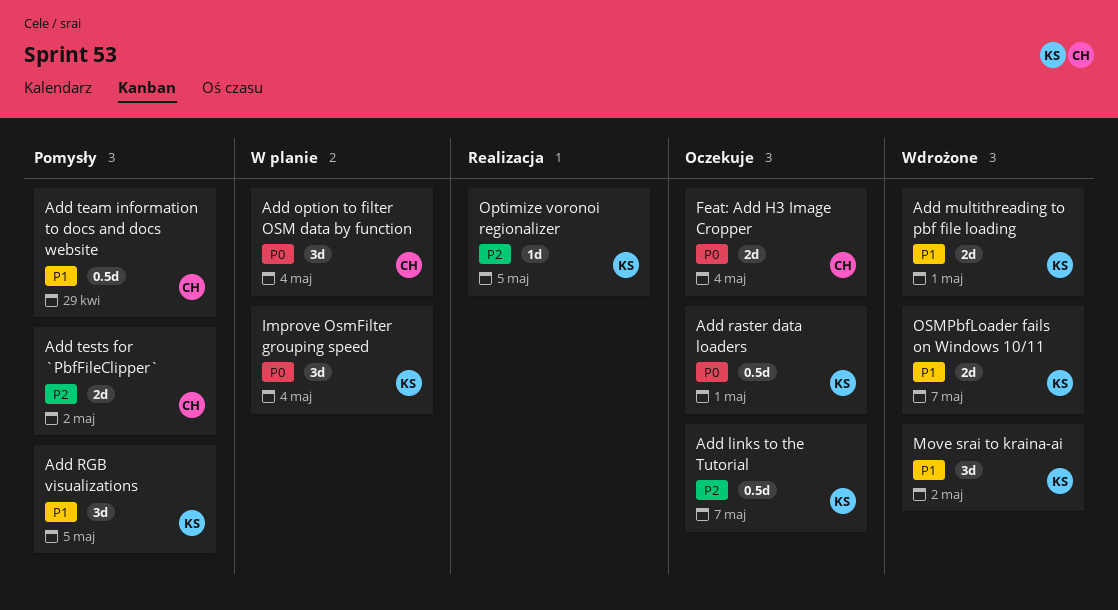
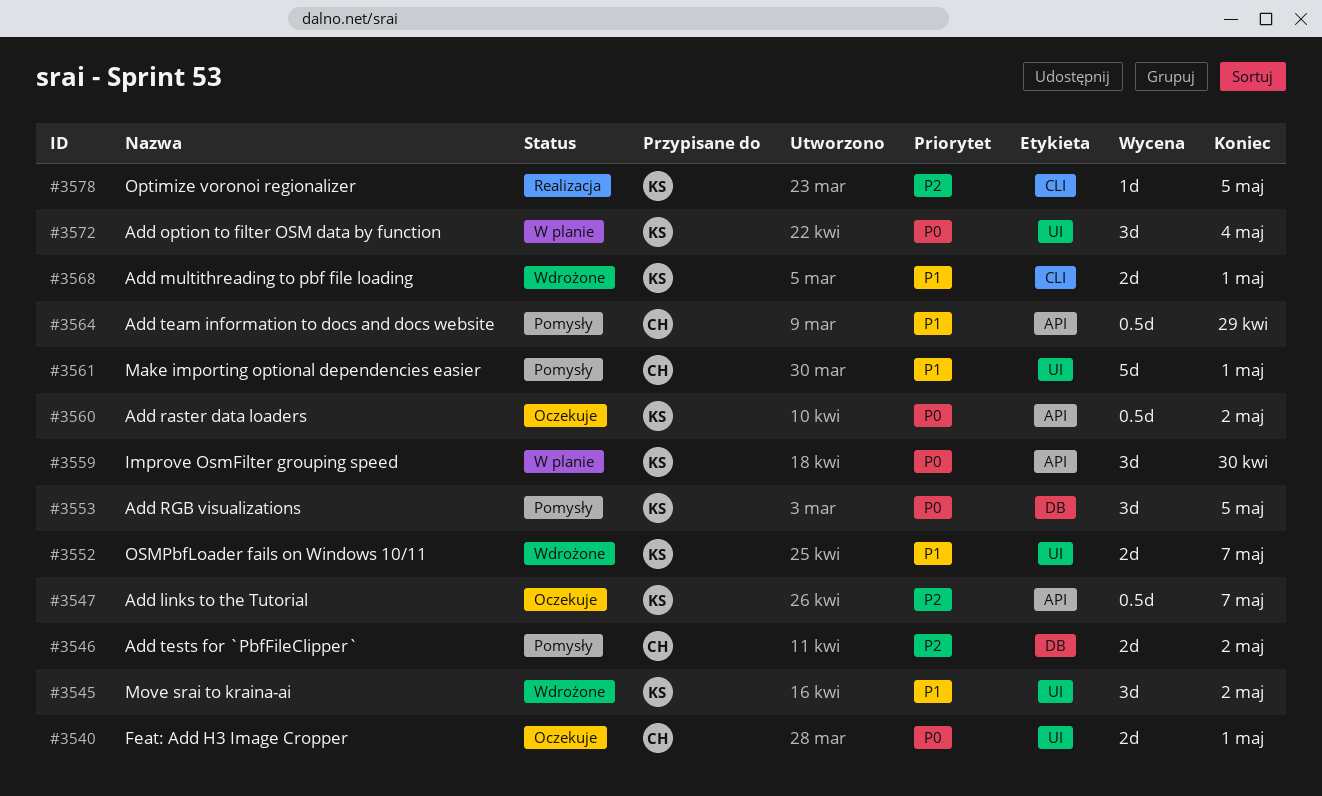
Add option to filter OSM data by function, owner: CH -> KS
Add raster data loaders, due: May 1 -> May 2
Add RGB visualizations, priority: P1 -> P0
Feat: Add H3 Image Cropper, due: May 4 -> May 1
Improve OsmFilter grouping speed, due: May 4 -> Apr 30
Make importing optional dependencies easier: none -> present

